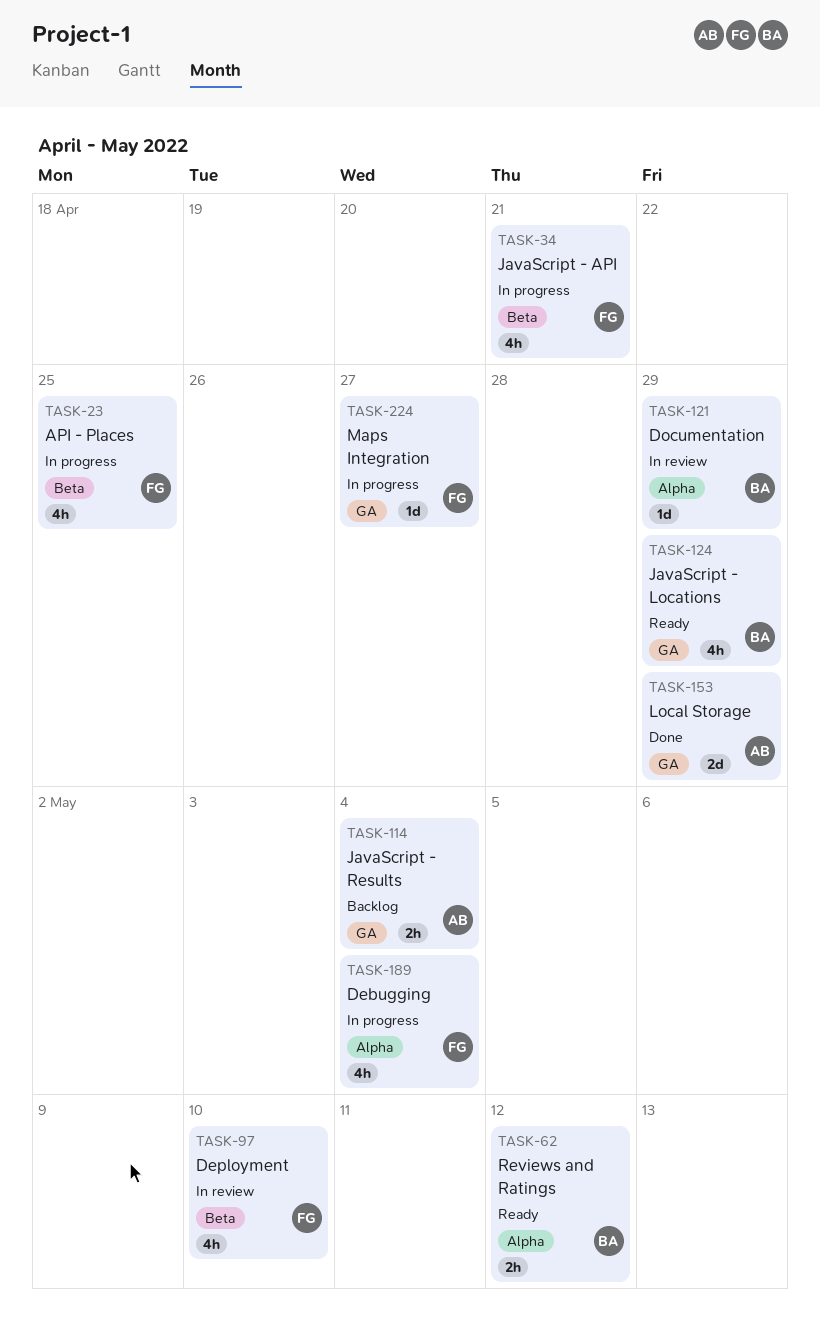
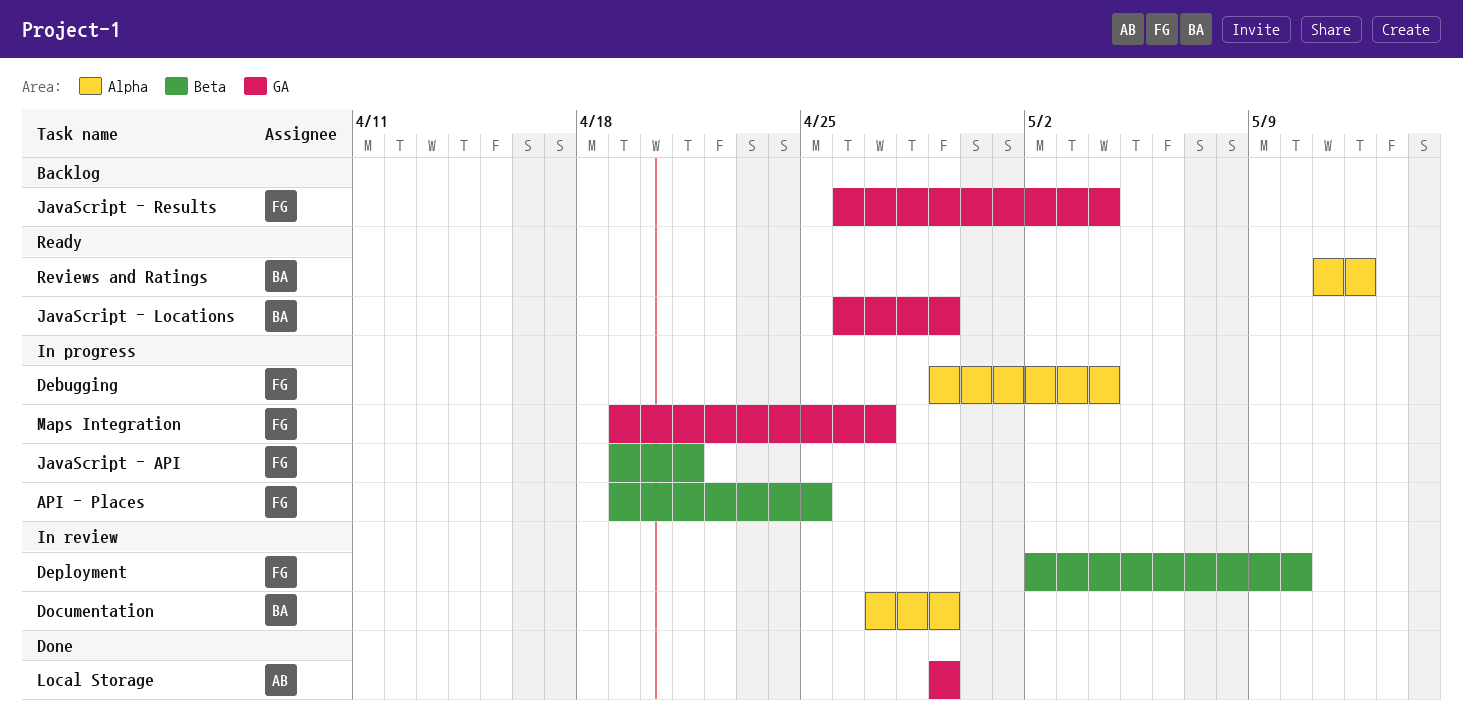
JavaScript - Results, owner: AB -> FG

